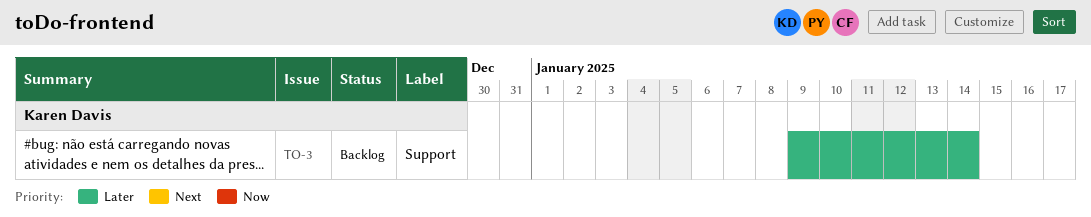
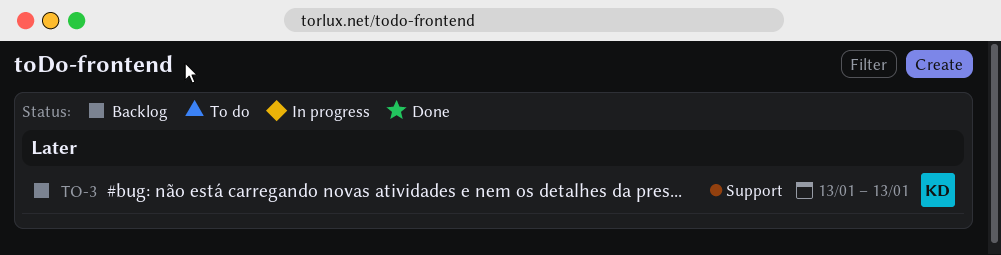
TO-3, start: Jan 9 -> Jan 13
TO-3, due: Jan 14 -> Jan 13

